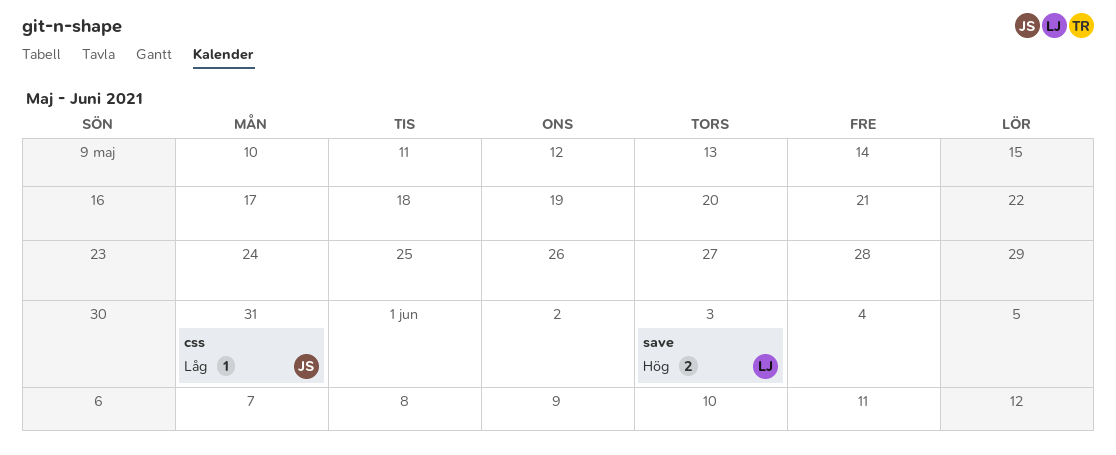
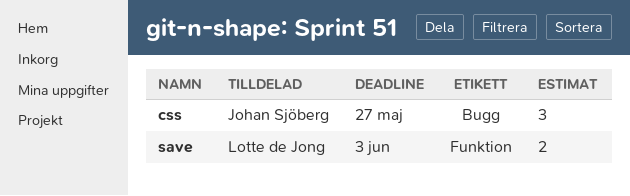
css, estimate: 1 -> 3
css, due: May 31 -> May 27

